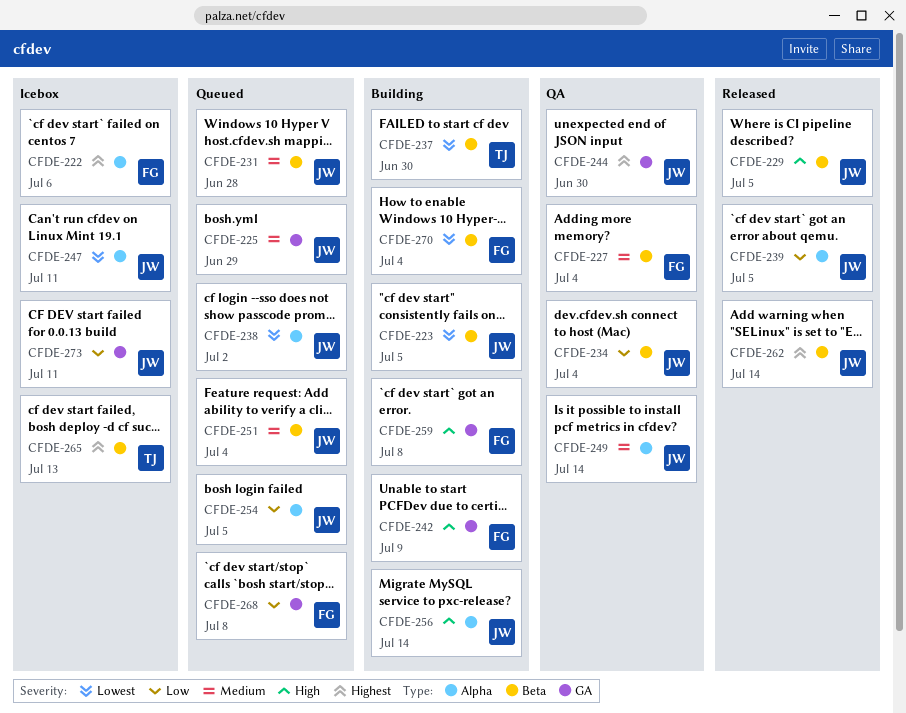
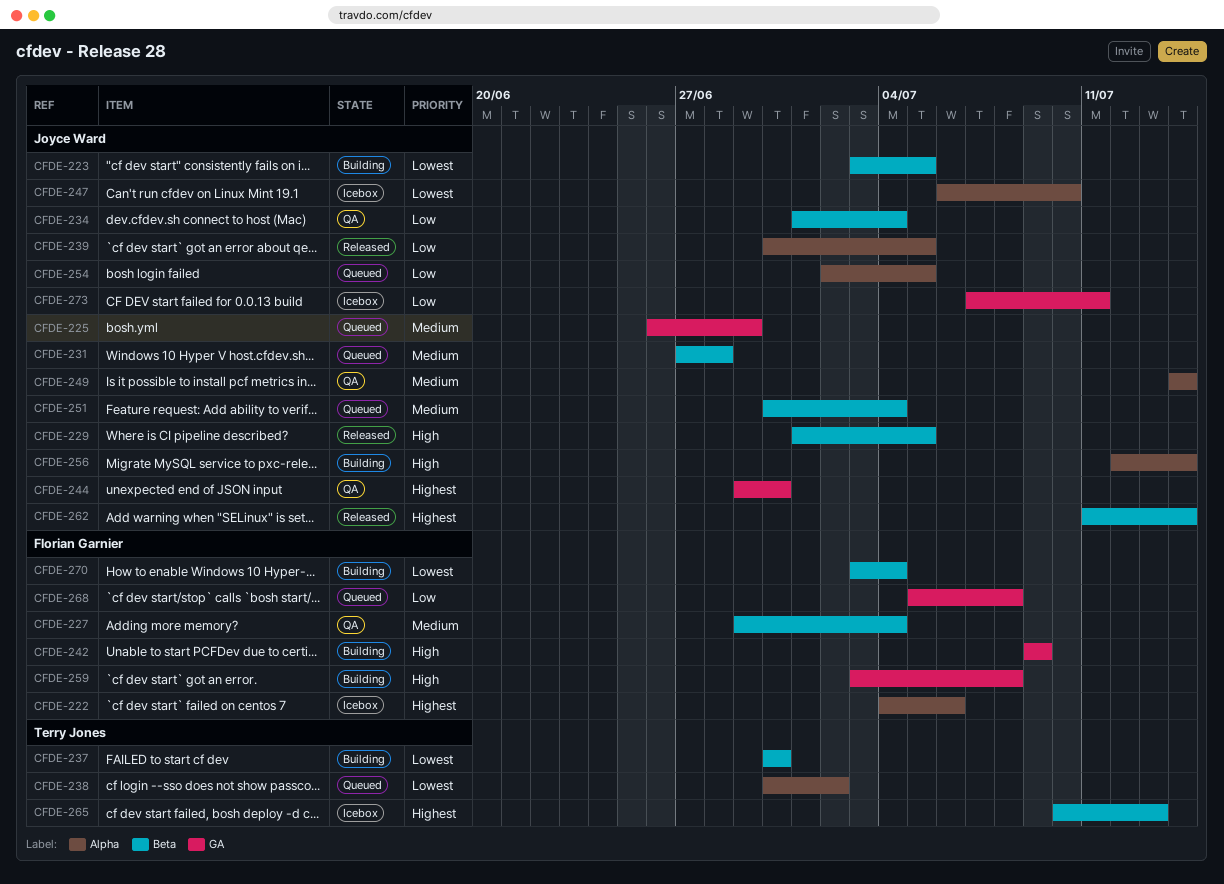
CFDE-238, owner: Joyce Ward -> Terry Jones
CFDE-247, due: Jul 11 -> Jul 10

